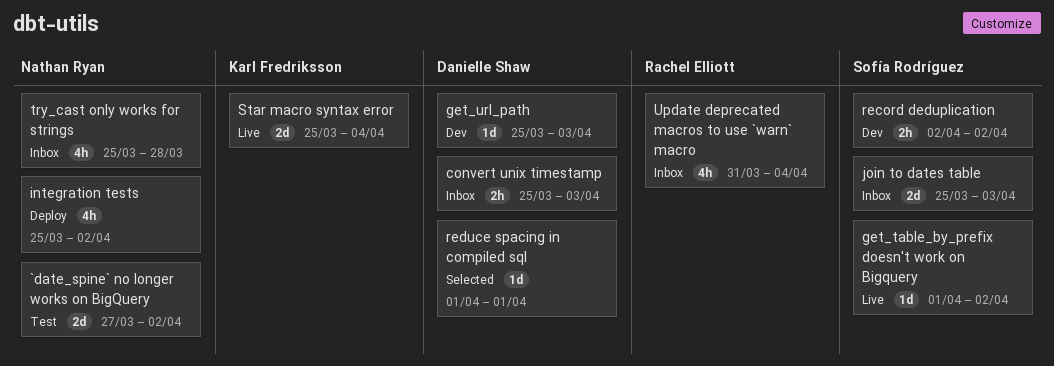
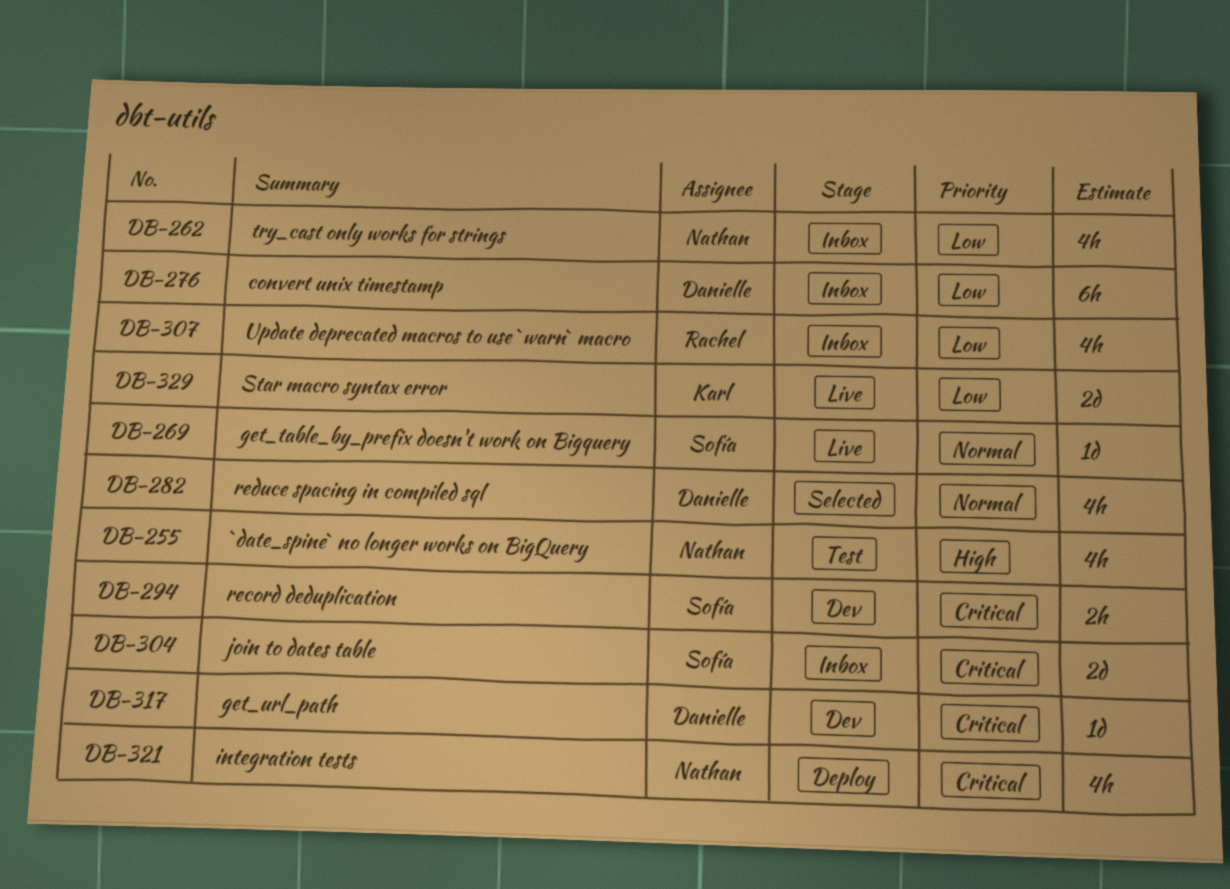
`date_spine` no longer works on BigQuery, estimate: 2d -> 4h
convert unix timestamp, estimate: 2h -> 6h
reduce spacing in compiled sql, estimate: 1d -> 4h

